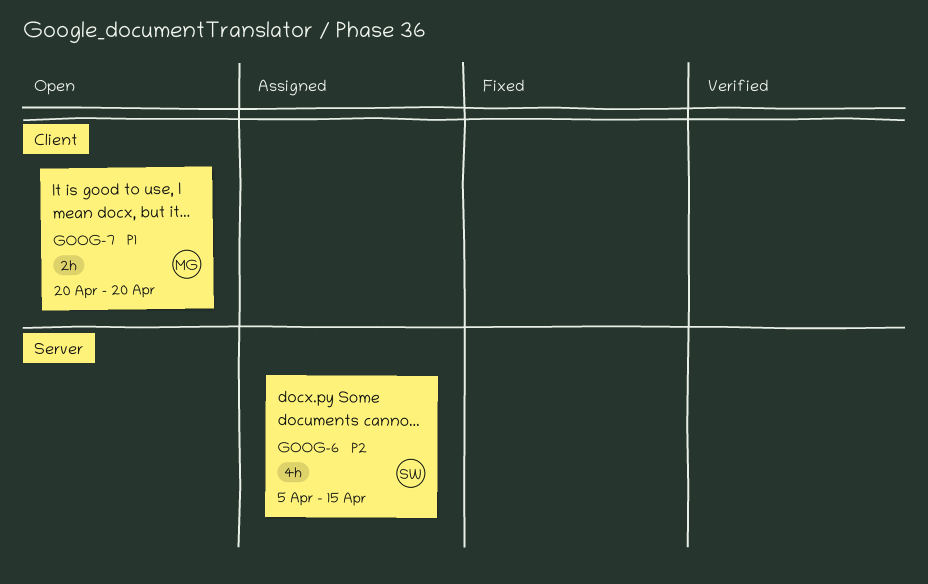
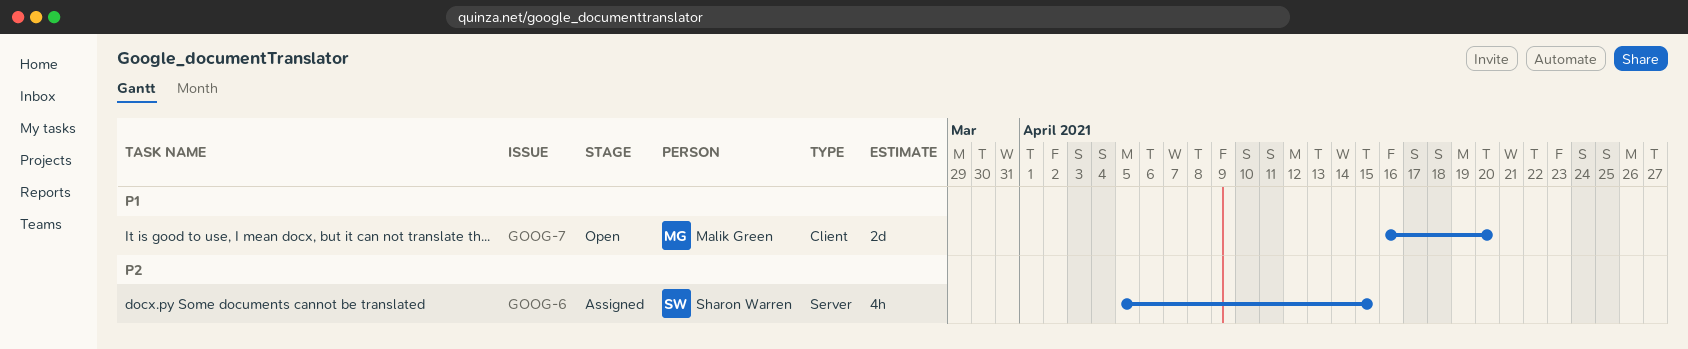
GOOG-7, estimate: 2h -> 2d
GOOG-7, start: Apr 20 -> Apr 16

